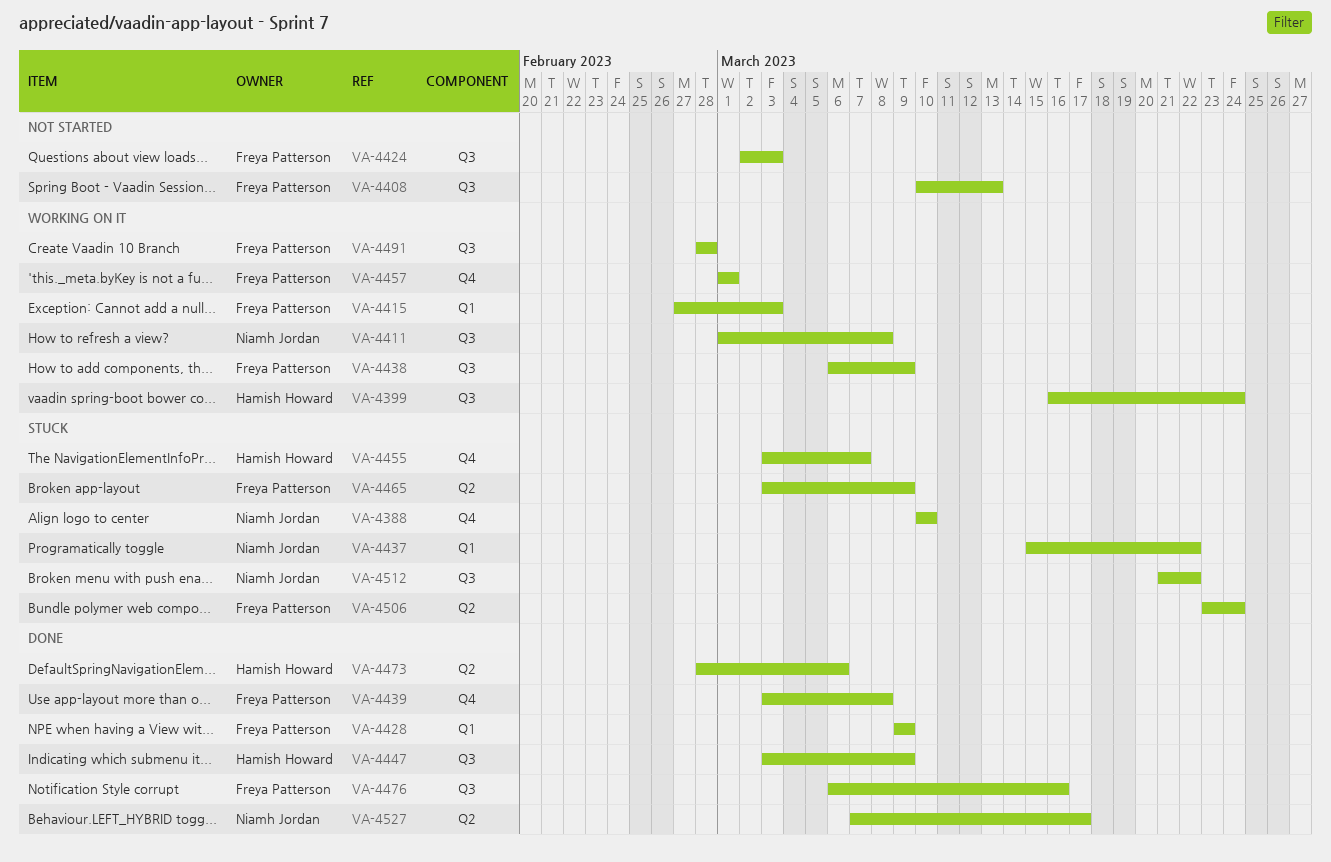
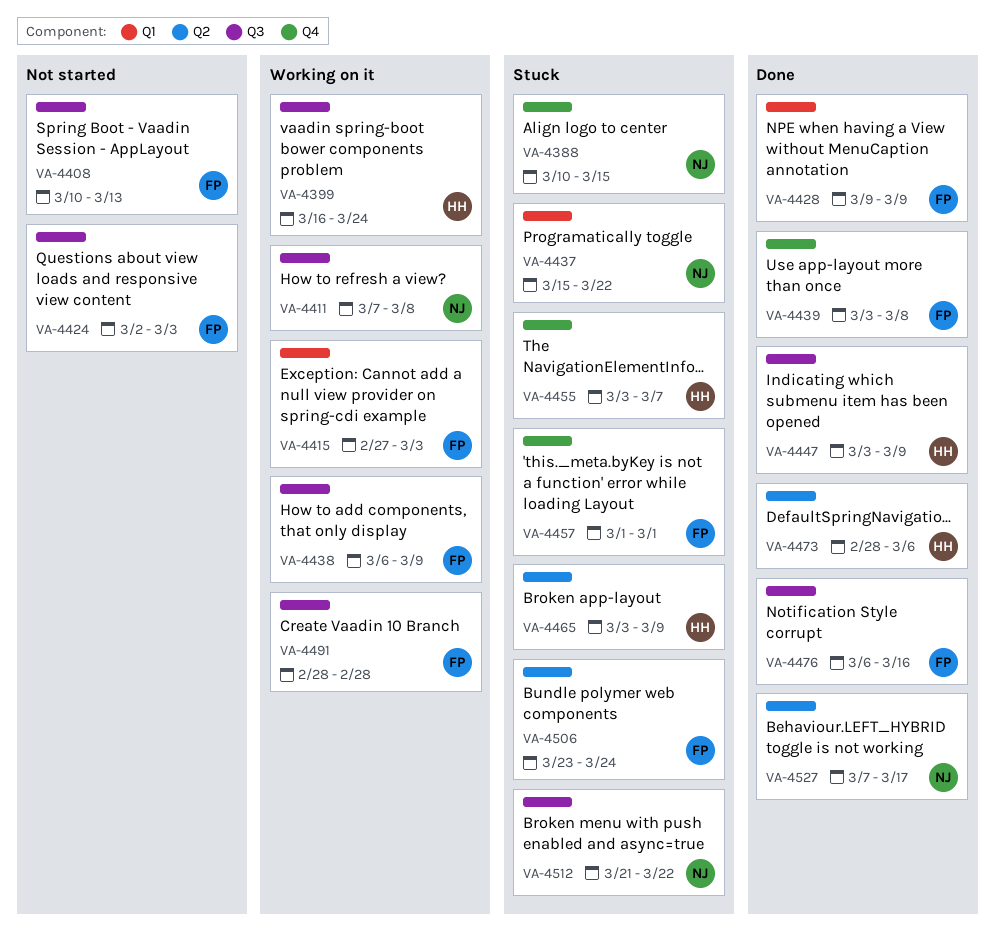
VA-4388, due: Mar 10 -> Mar 15
VA-4411, start: Mar 1 -> Mar 7
VA-4457, status: Working on it -> Stuck
VA-4465, owner: Freya Patterson -> Hamish Howard

